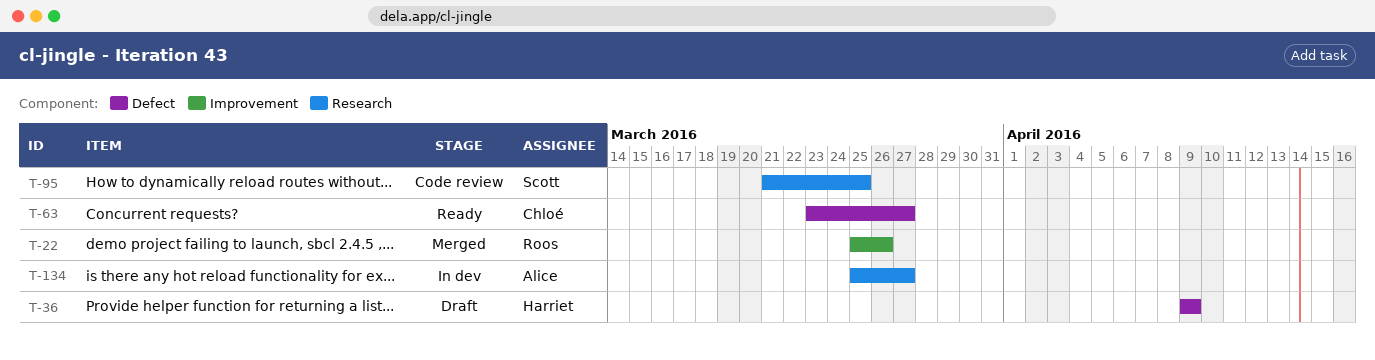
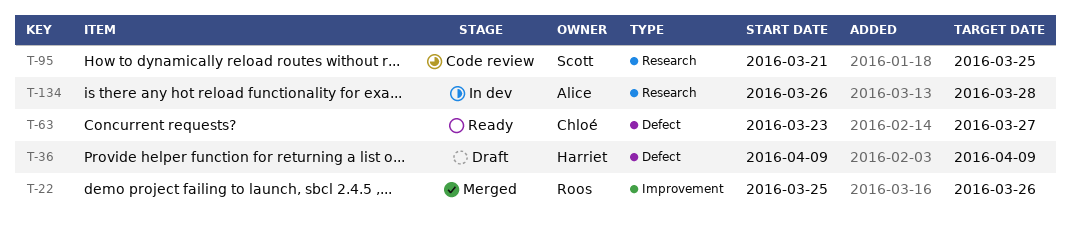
T-134, start: Mar 25 -> Mar 26
T-134, due: Mar 27 -> Mar 28

